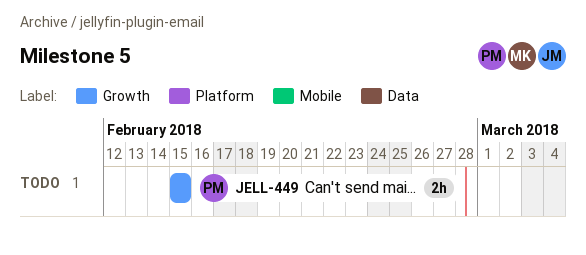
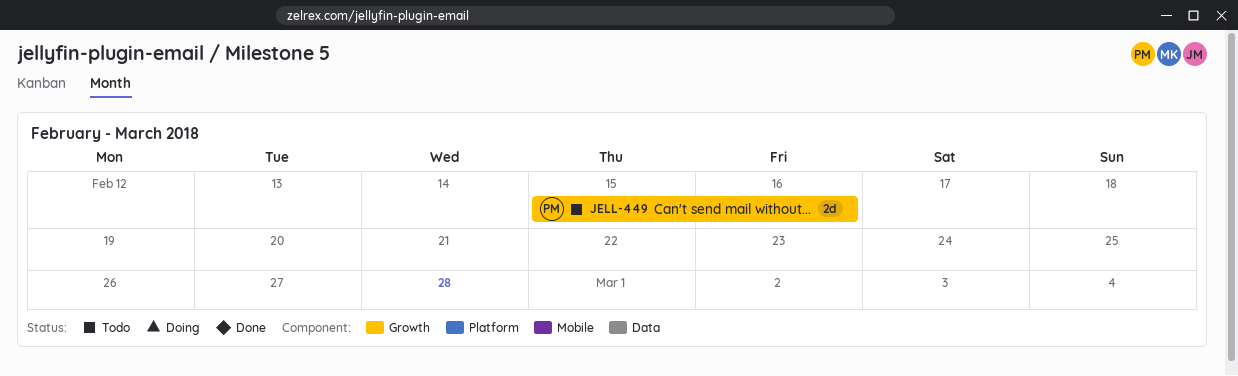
JELL-449, estimate: 2h -> 2d
JELL-449, due: Feb 15 -> Feb 16

